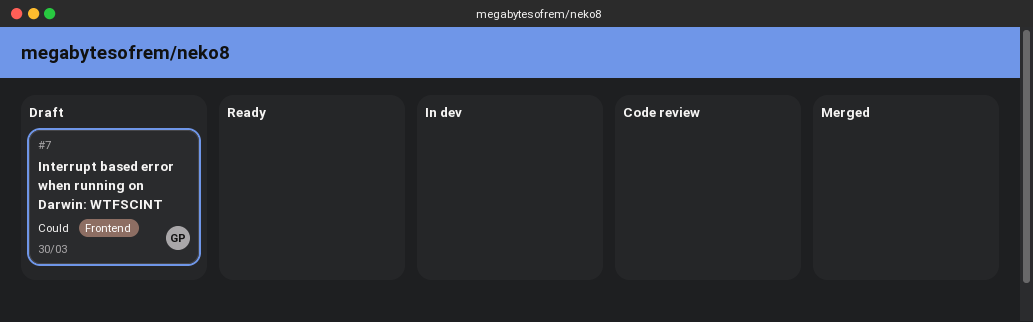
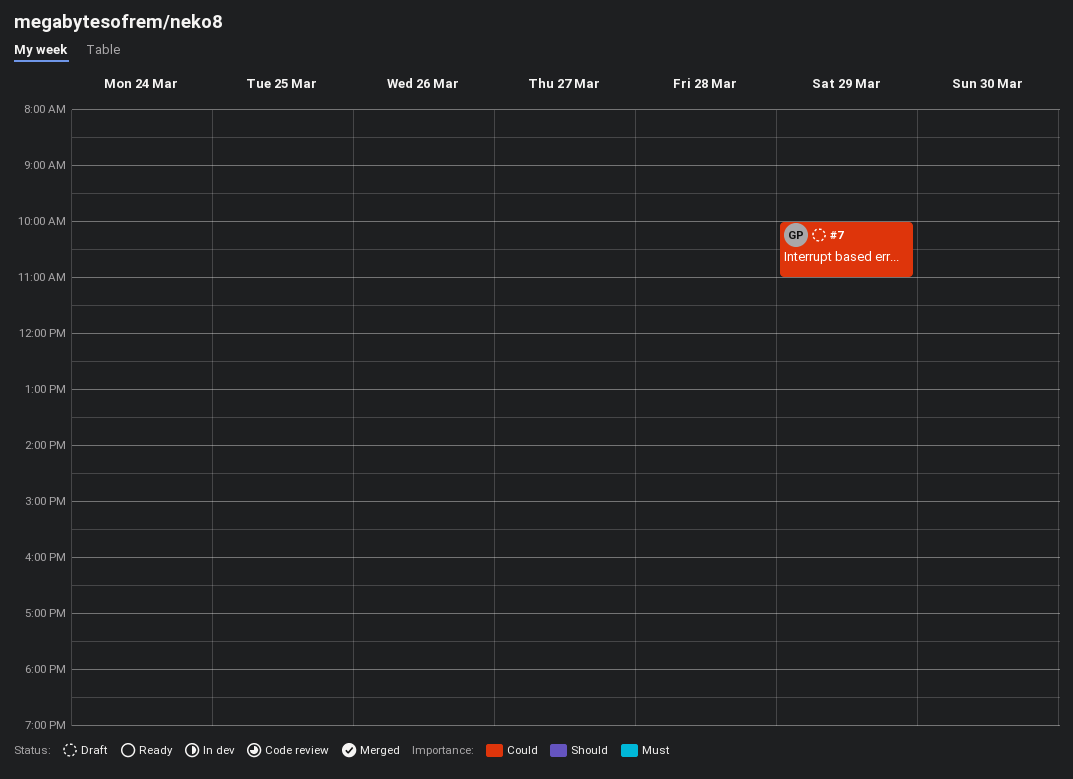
#7, day: Mar 30 -> Mar 29

